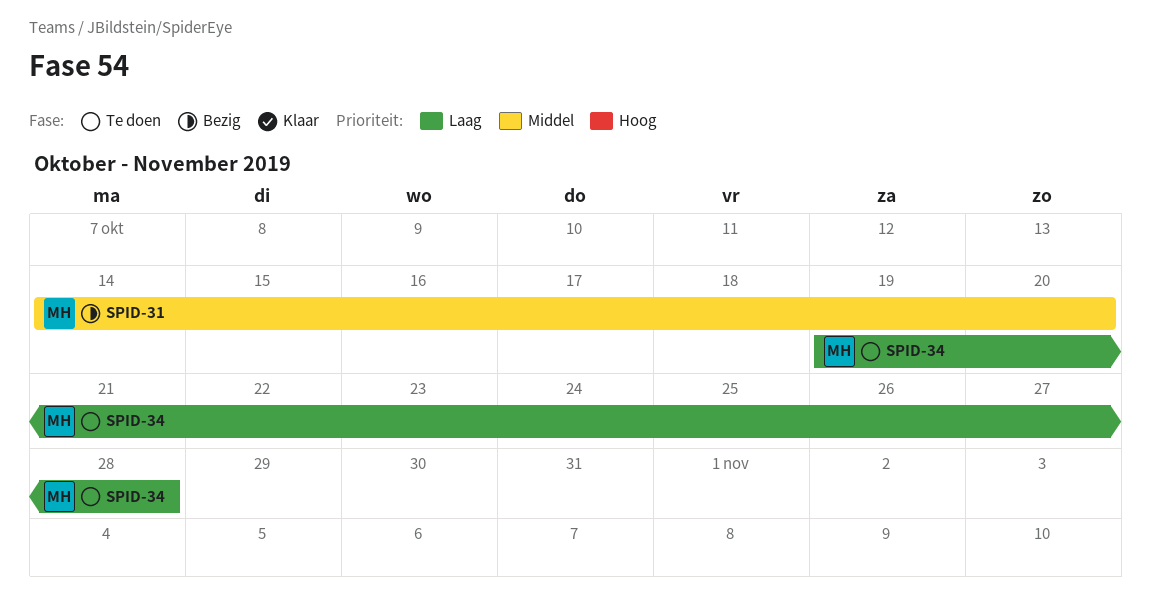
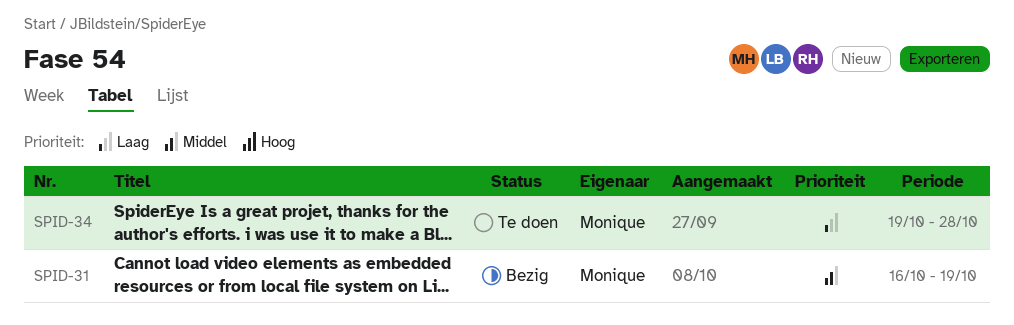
SPID-31, start: Oct 14 -> Oct 16
SPID-31, due: Oct 20 -> Oct 19

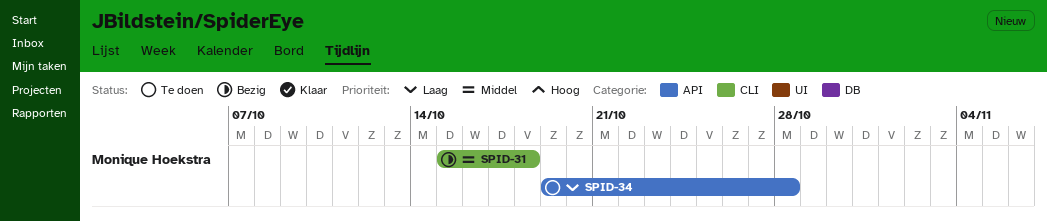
SPID-31, start: Oct 16 -> Oct 15
SPID-31, due: Oct 19 -> Oct 18

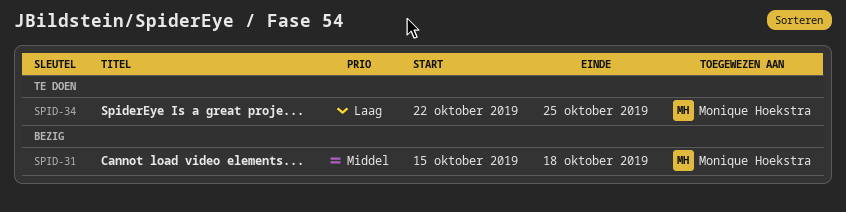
SPID-34, start: Oct 19 -> Oct 22
SPID-34, due: Oct 28 -> Oct 25

